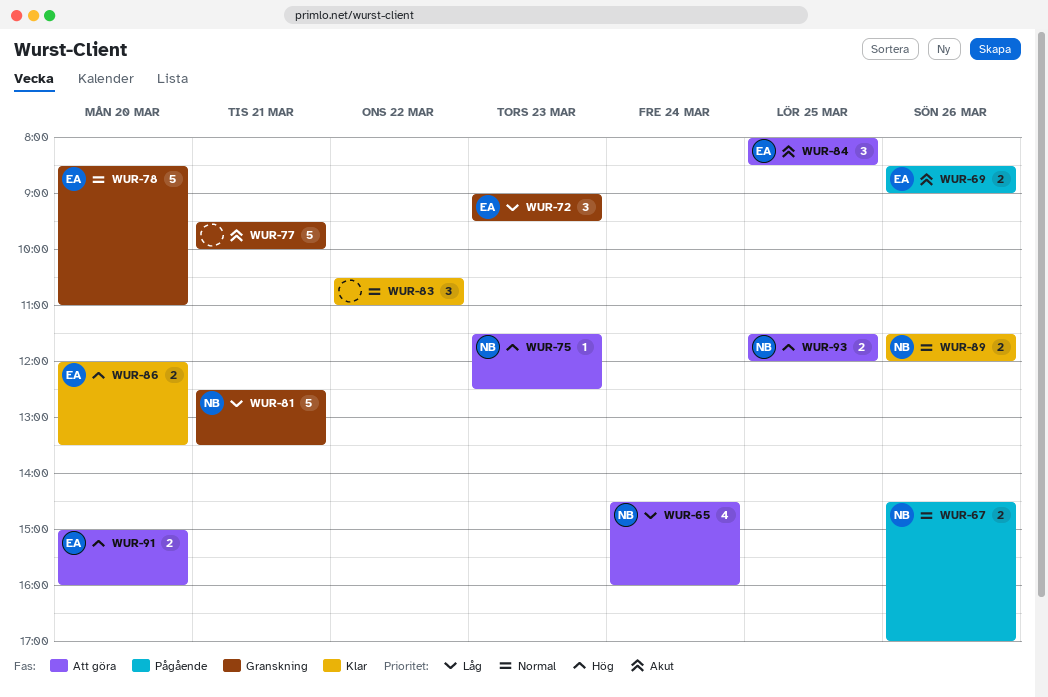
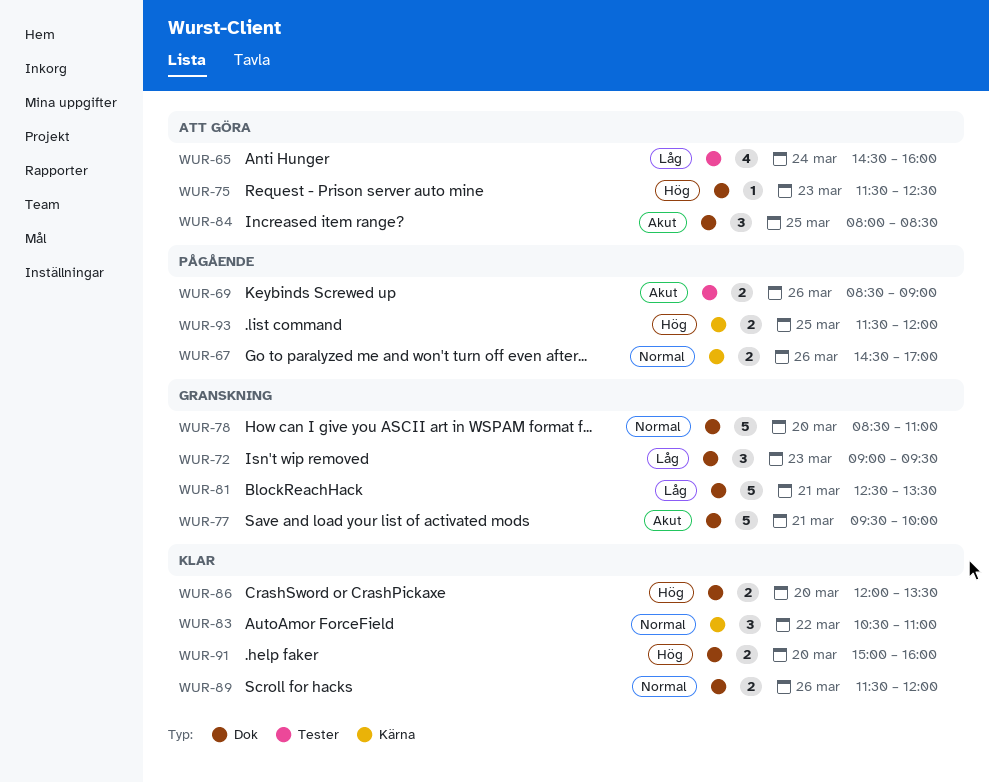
WUR-91, status: Att göra -> Klar
WUR-93, status: Att göra -> Pågående

